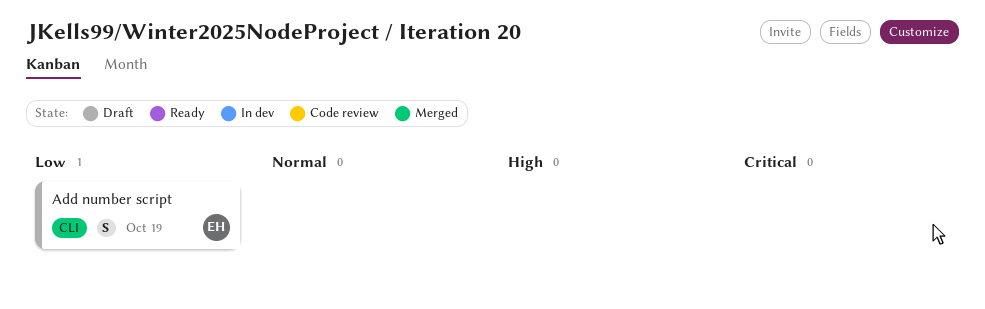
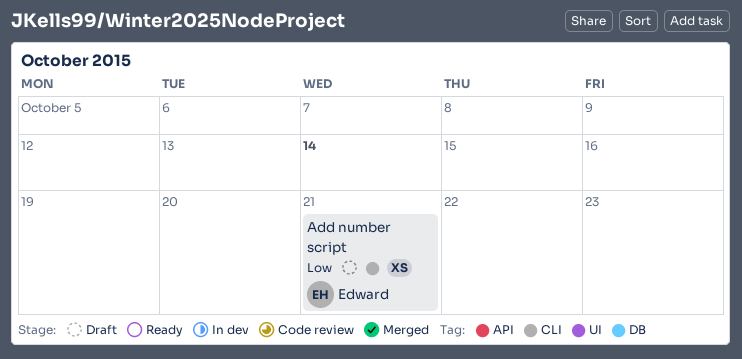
Add number script, estimate: S -> XS
Add number script, due: Oct 19 -> Oct 21

